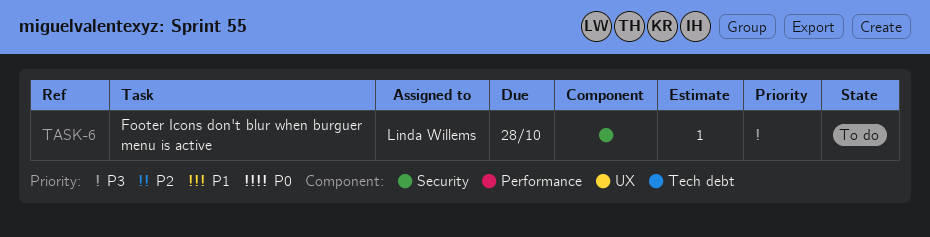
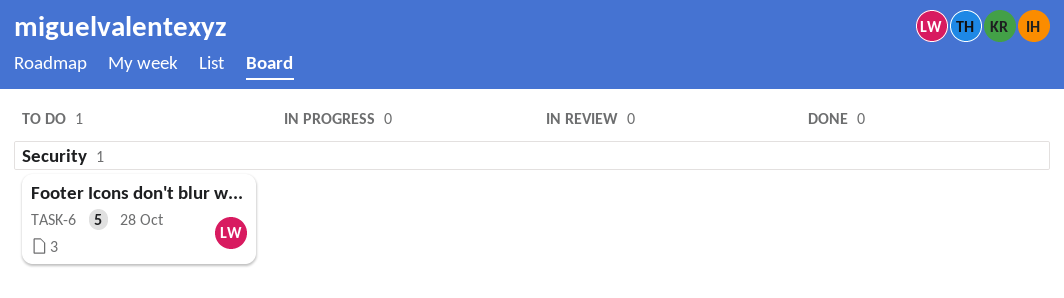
TASK-6, estimate: 1 -> 5

